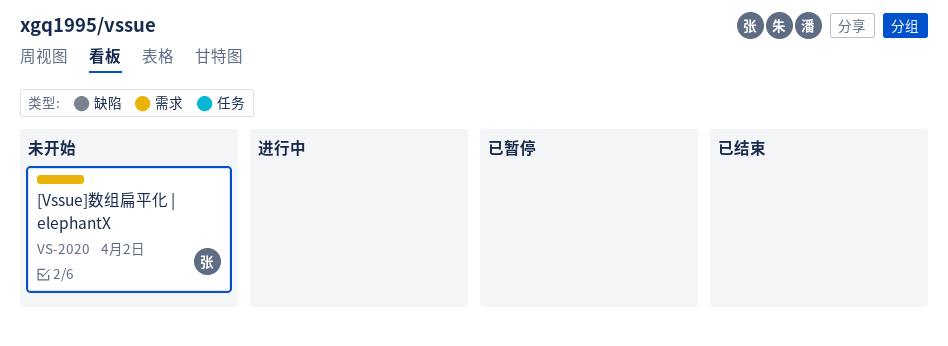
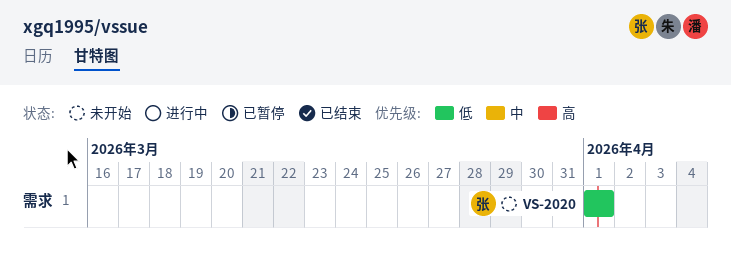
VS-2020, due: Apr 2 -> Apr 1

